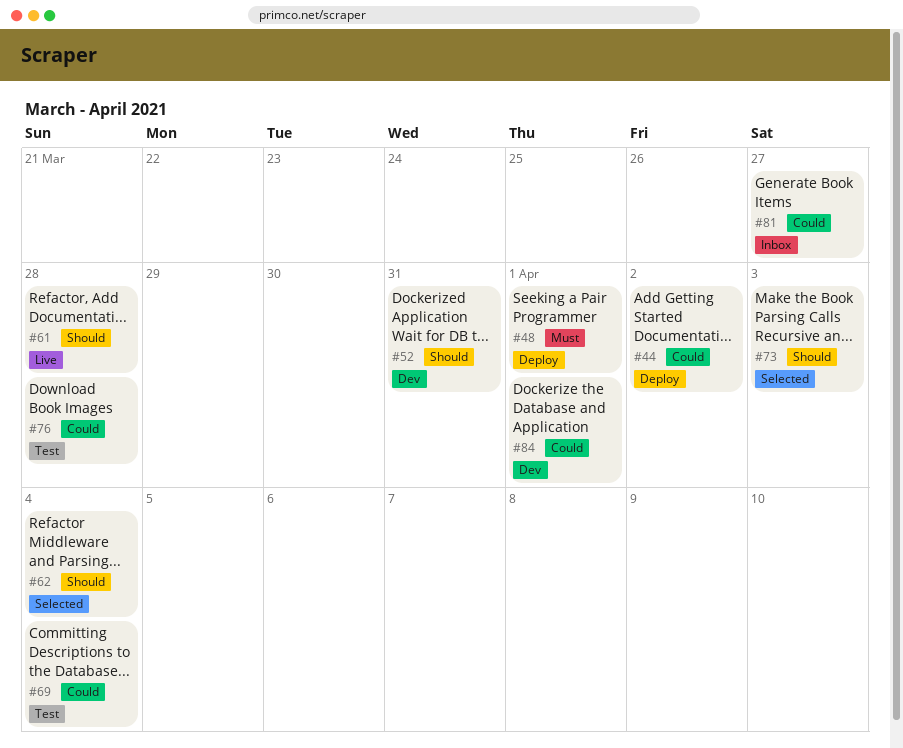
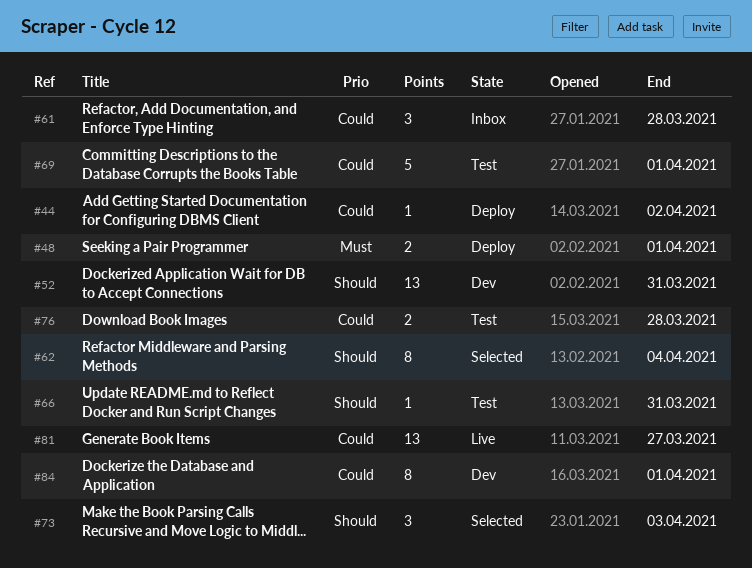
#61, status: Live -> Inbox
#61, priority: Should -> Could
#66: none -> present
#69, due: Apr 4 -> Apr 1
#81, status: Inbox -> Live

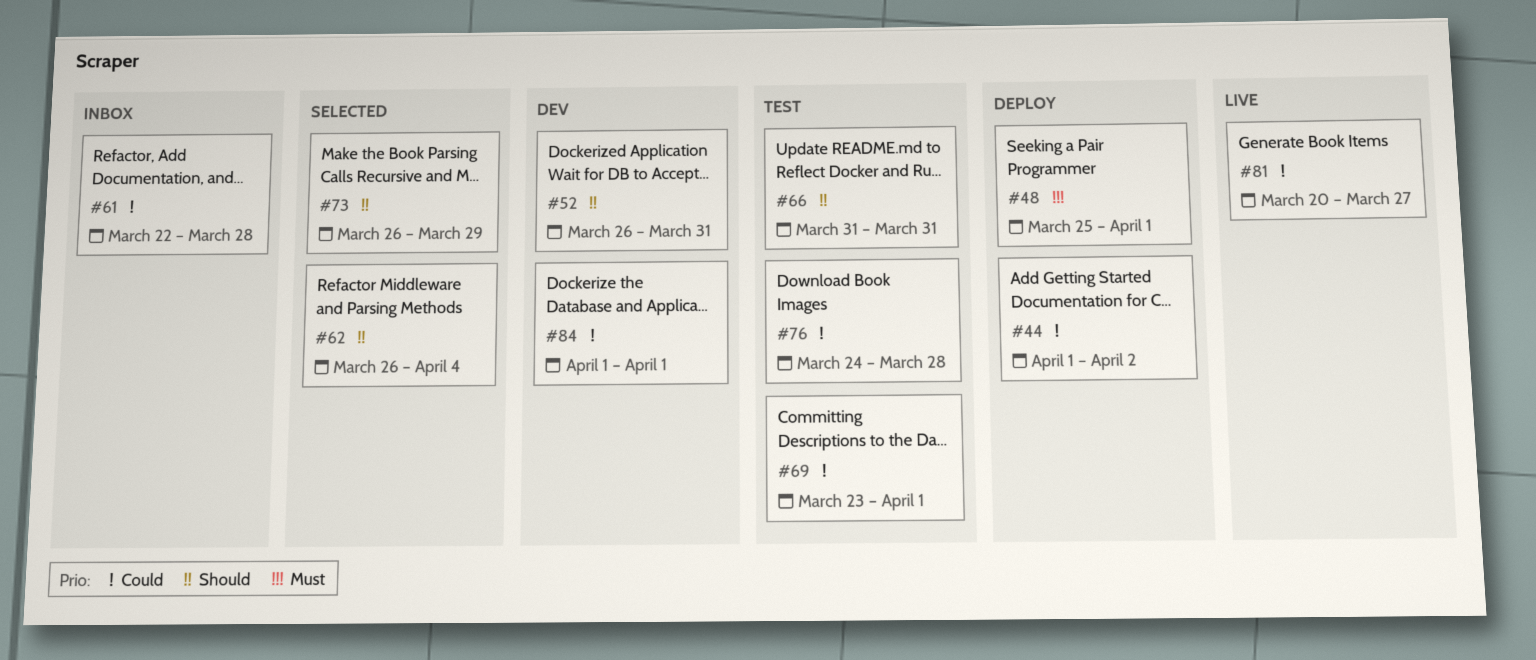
#73, due: Apr 3 -> Mar 29

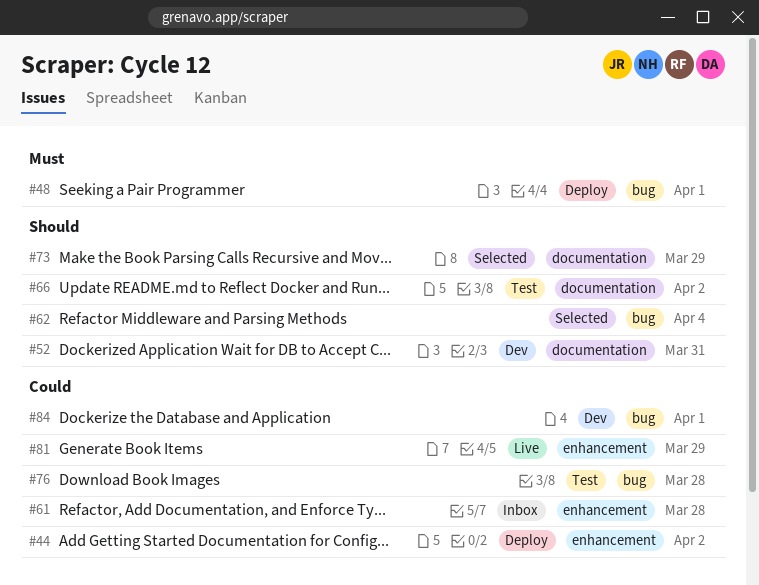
#66, due: Mar 31 -> Apr 2
#69: present -> none
#81, due: Mar 27 -> Mar 29

